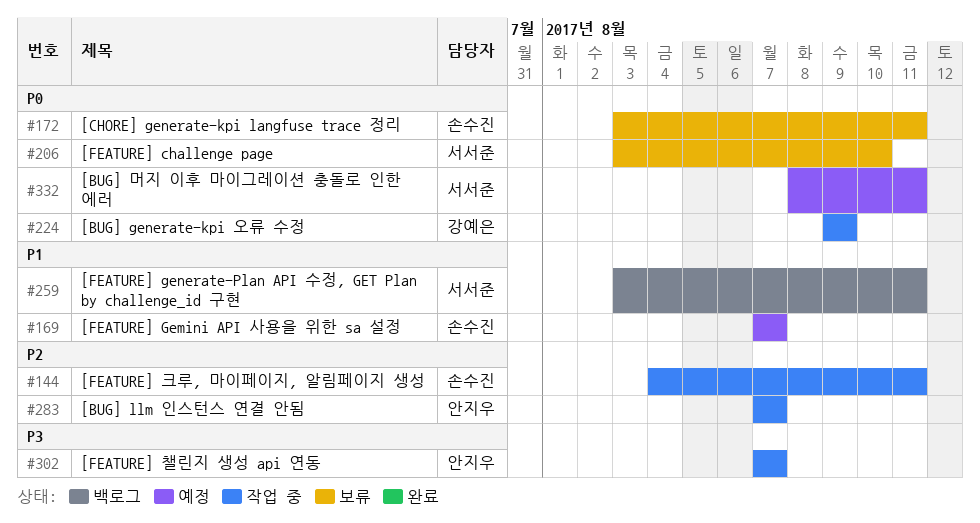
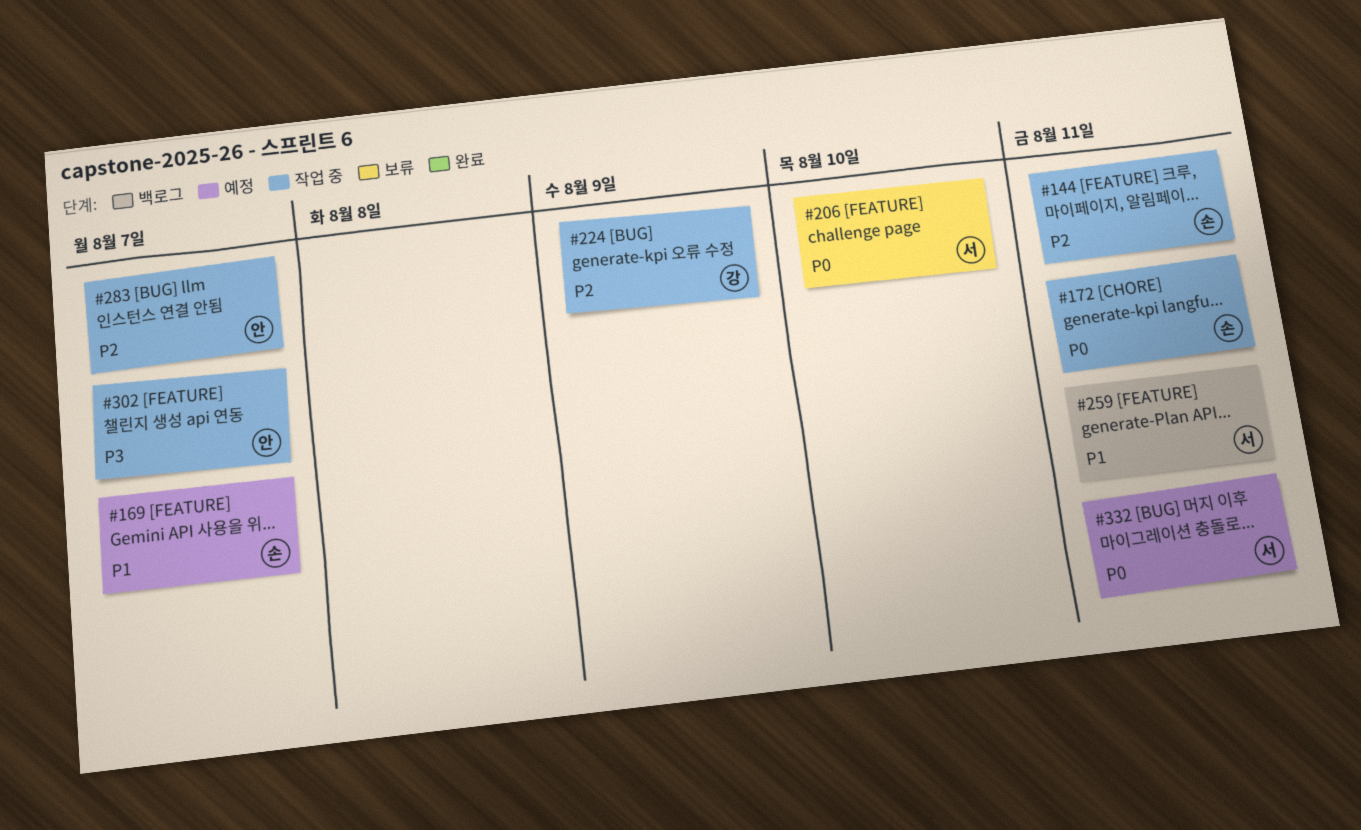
#172, status: 보류 -> 작업 중
#224, priority: P0 -> P2

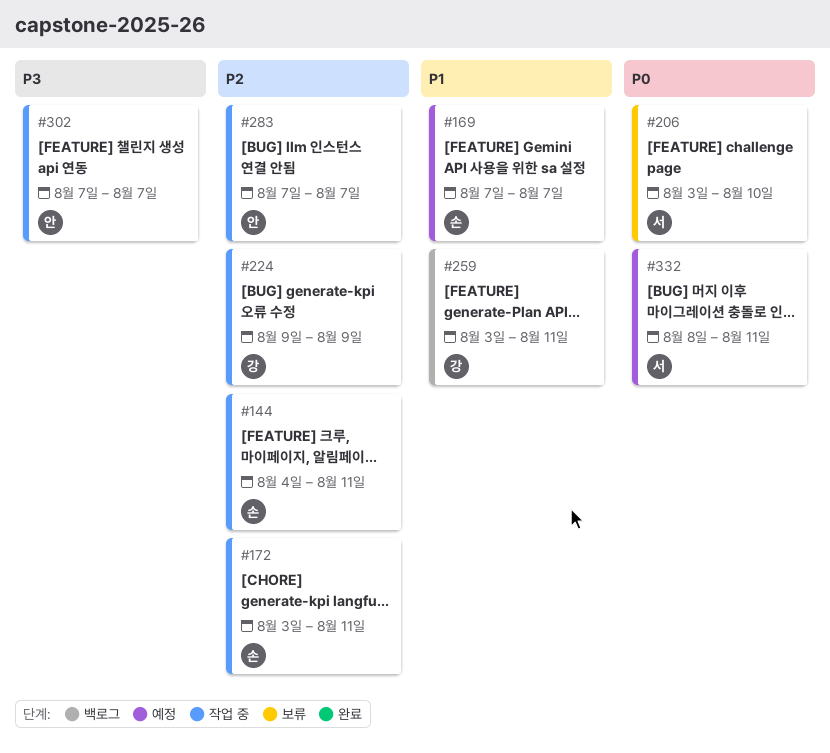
#172, priority: P0 -> P2
#259, owner: 서 -> 강

